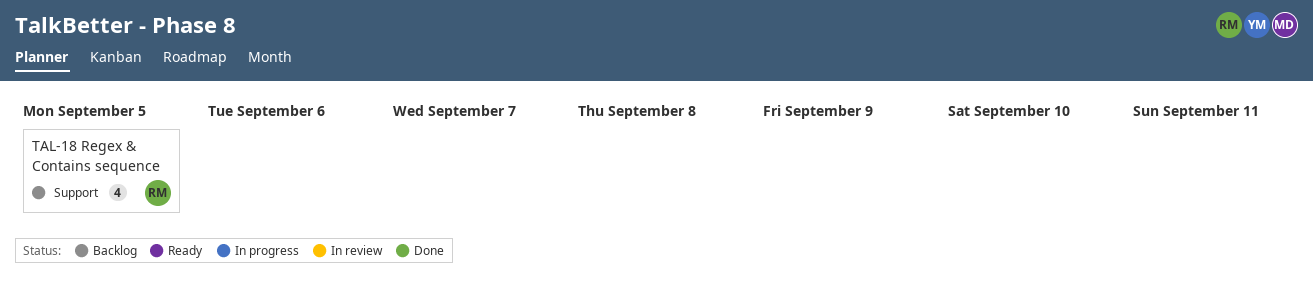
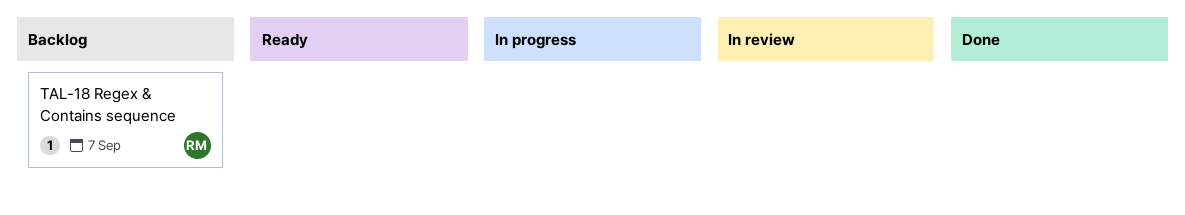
TAL-18, estimate: 4 -> 1
TAL-18, due: Sep 5 -> Sep 7

